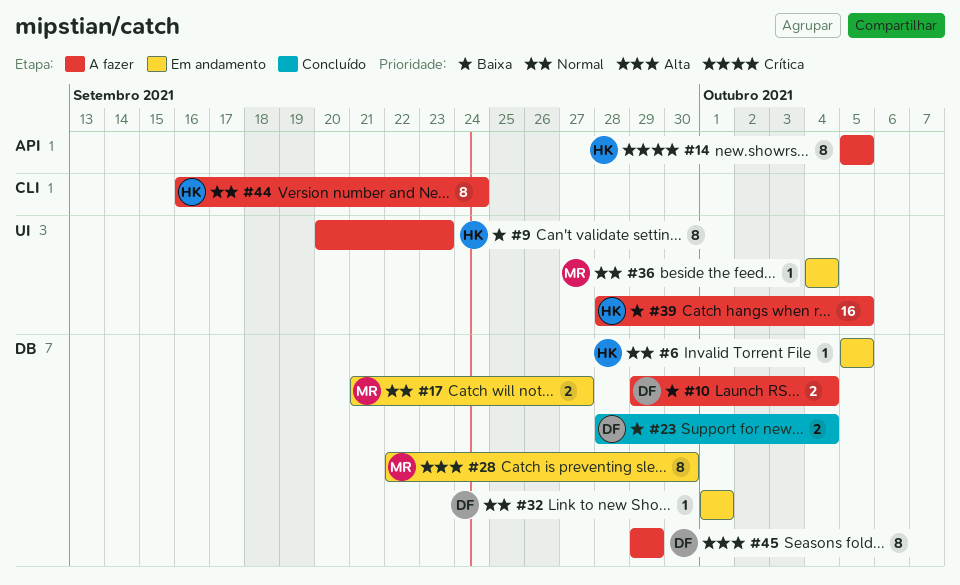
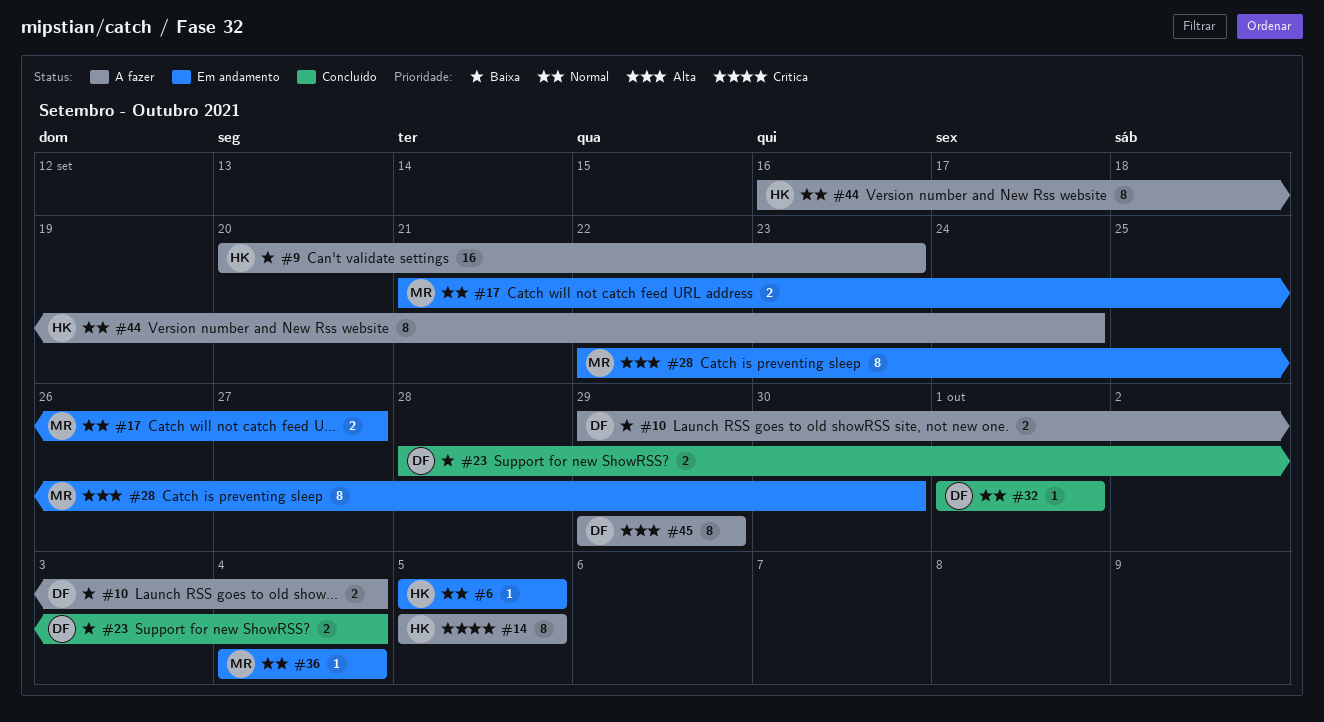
#9, estimate: 8 -> 16
#32, status: Em andamento -> Concluído
#39: present -> none

